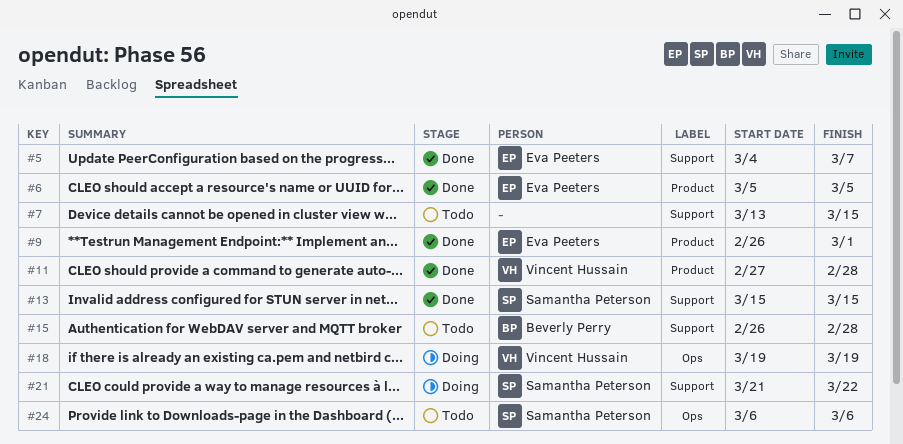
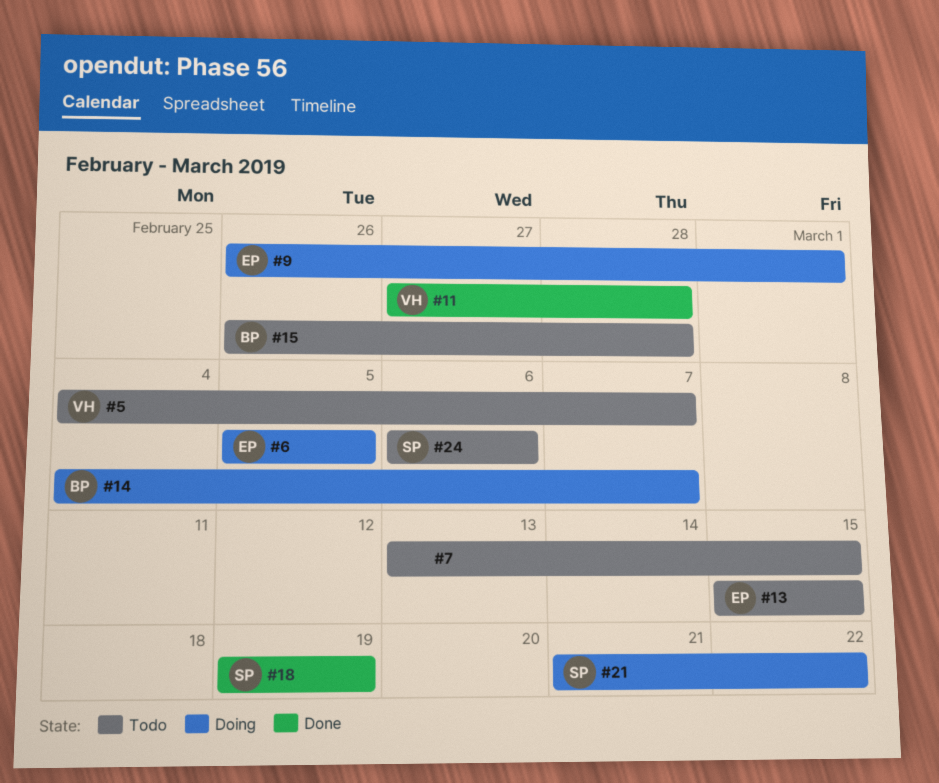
#5, status: Done -> Todo
#5, owner: Eva Peeters -> Vincent Hussain
#6, status: Done -> Doing
#9, status: Done -> Doing
#13, status: Done -> Todo
#13, owner: Samantha Peterson -> Eva Peeters
#14: none -> present
#18, status: Doing -> Done
#18, owner: Vincent Hussain -> Samantha Peterson

